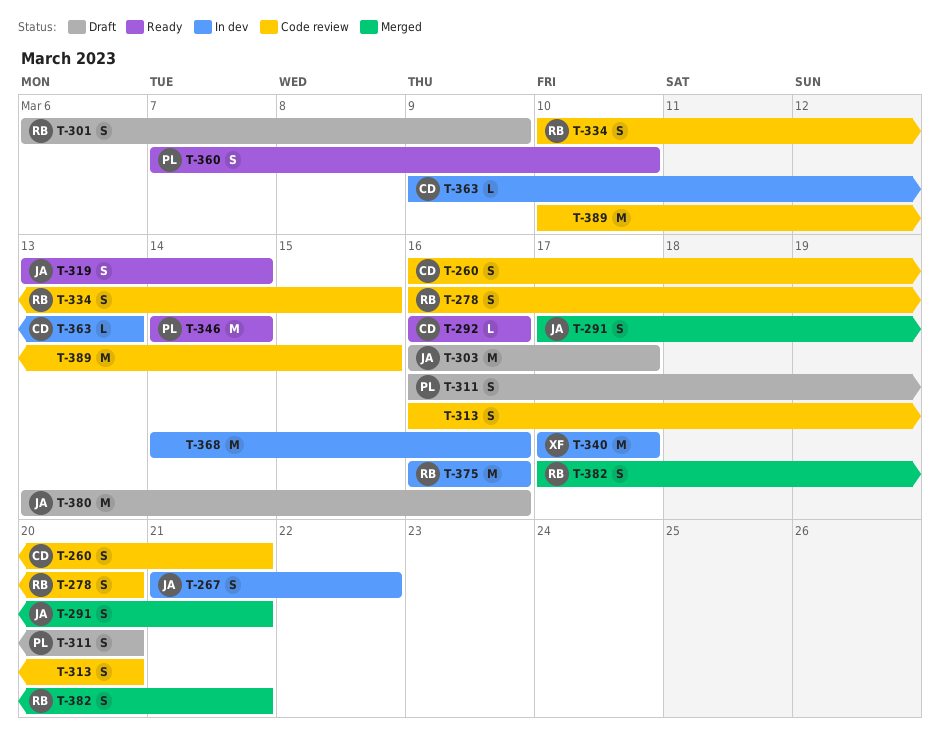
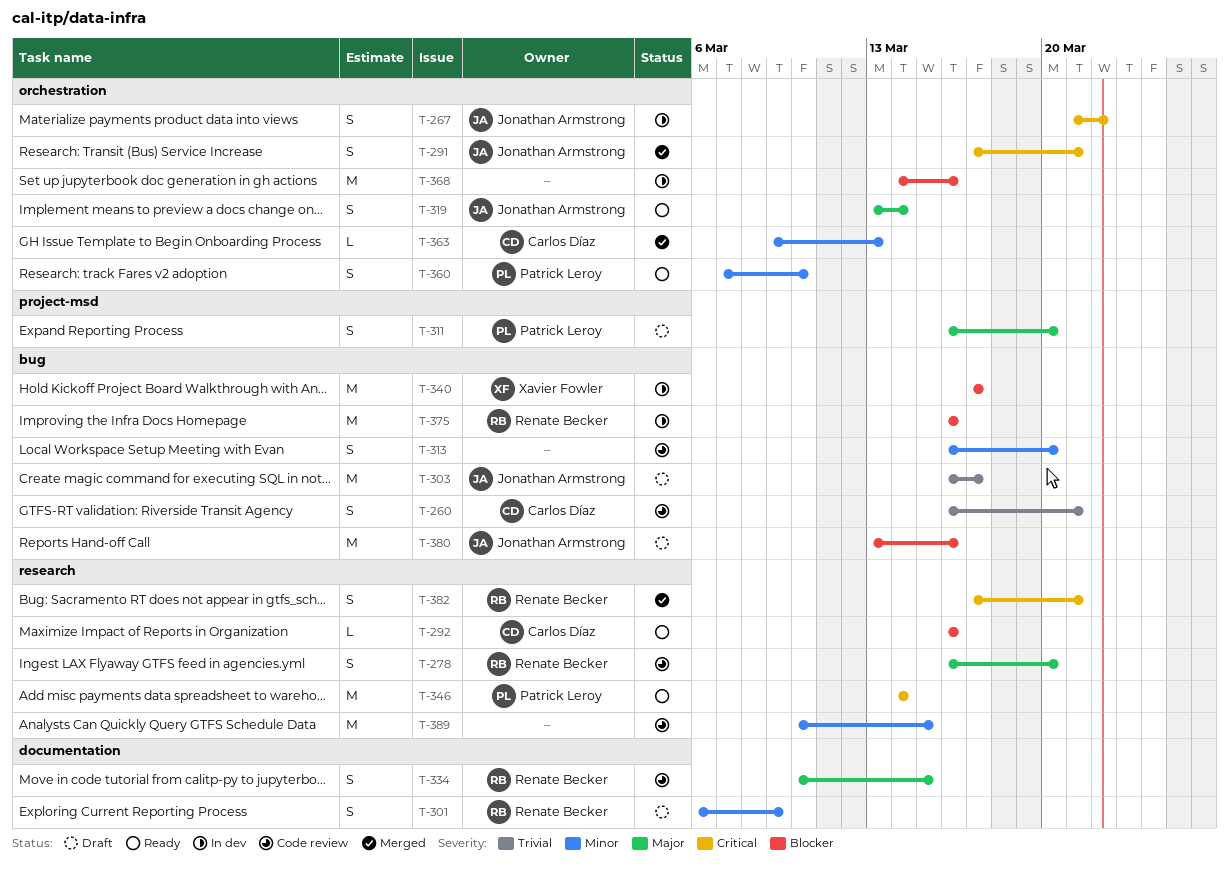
T-363, status: In dev -> Merged

